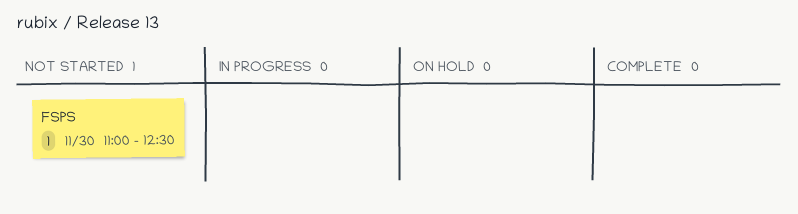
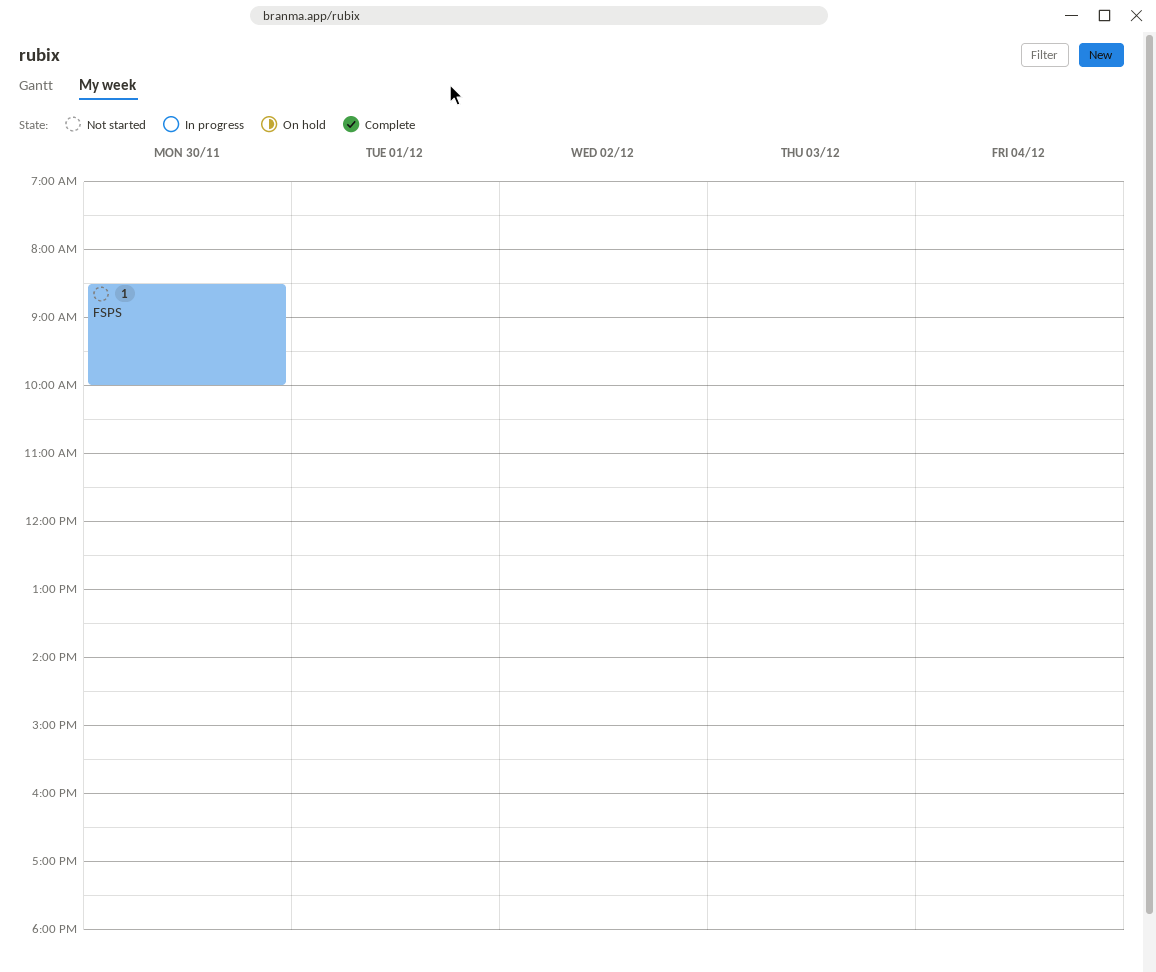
FSPS, begins: 11:00 -> 08:30
FSPS, ends: 12:30 -> 10:00

